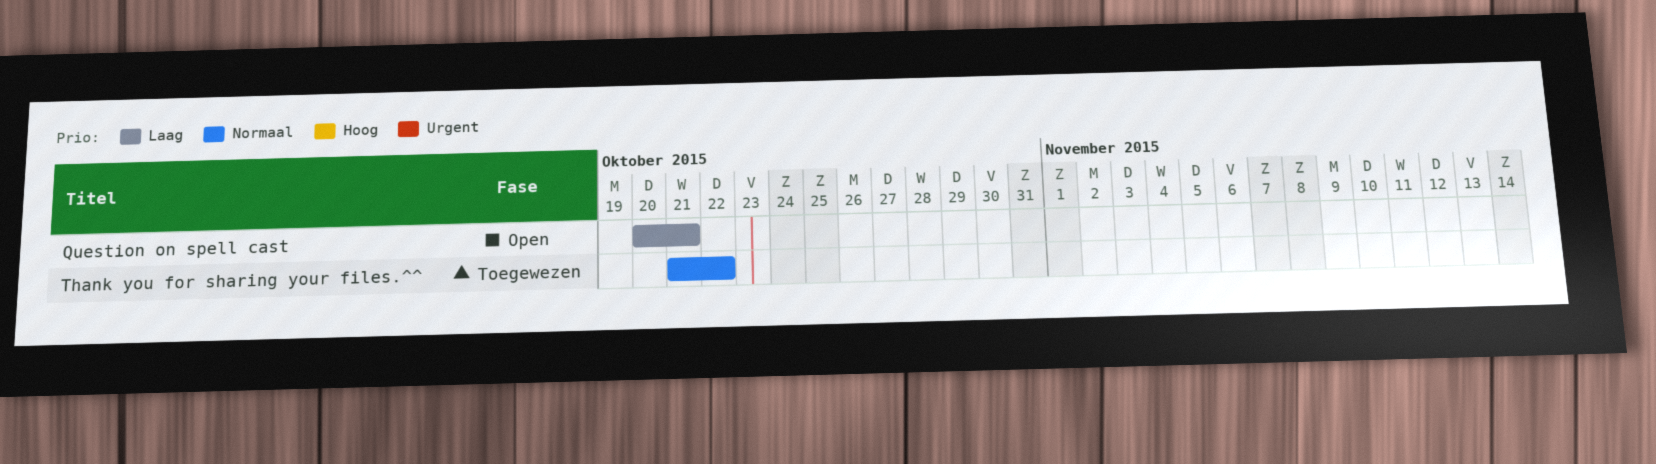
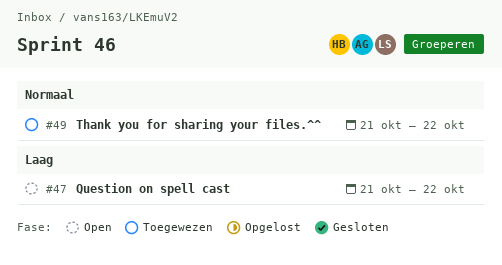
Question on spell cast, start: Oct 20 -> Oct 21
Question on spell cast, due: Oct 21 -> Oct 22

